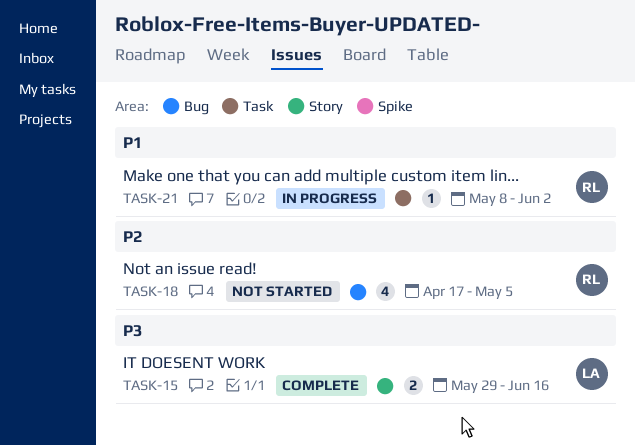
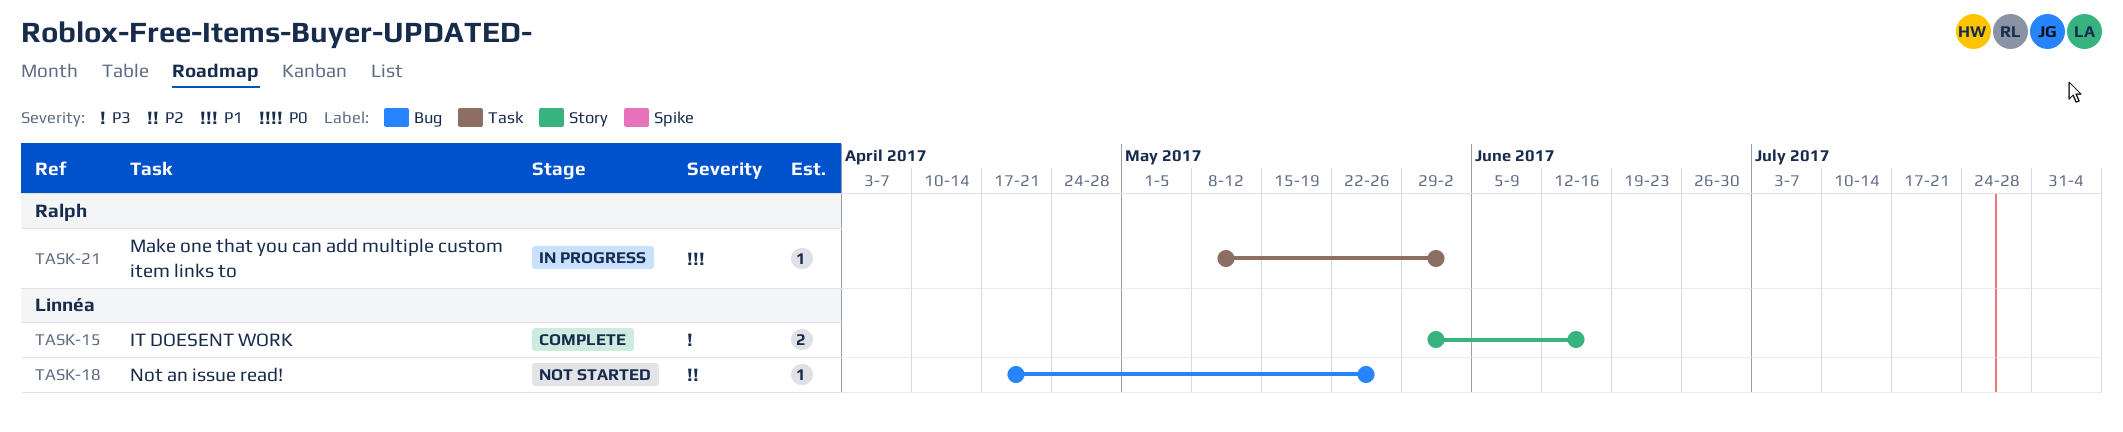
TASK-18, owner: Ralph -> Linnéa
TASK-18, estimate: 4 -> 1
TASK-18, due: May 5 -> May 26

